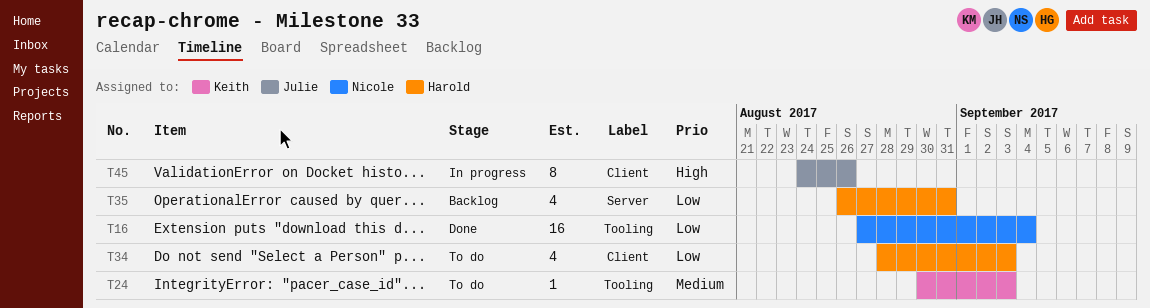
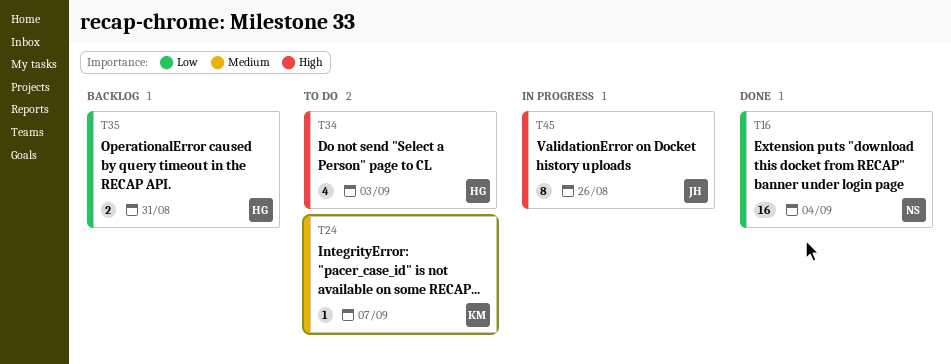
T24, due: Sep 3 -> Sep 7
T34, priority: Low -> High
T35, estimate: 4 -> 2

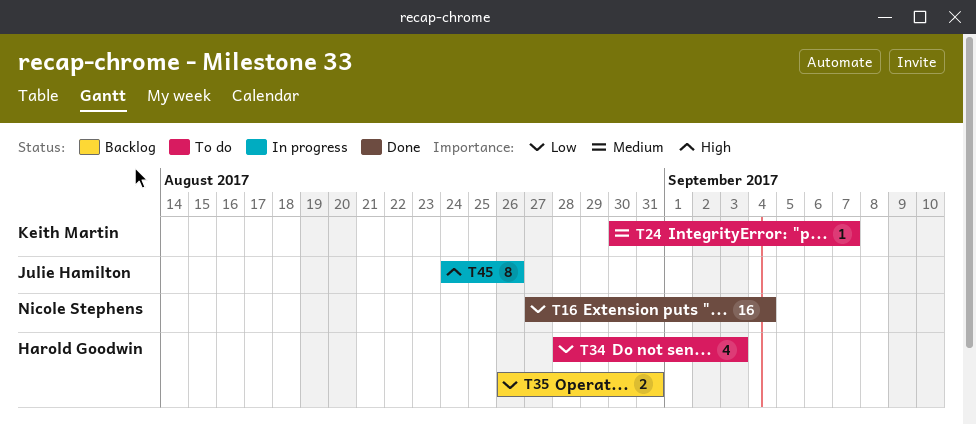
T34, priority: High -> Low

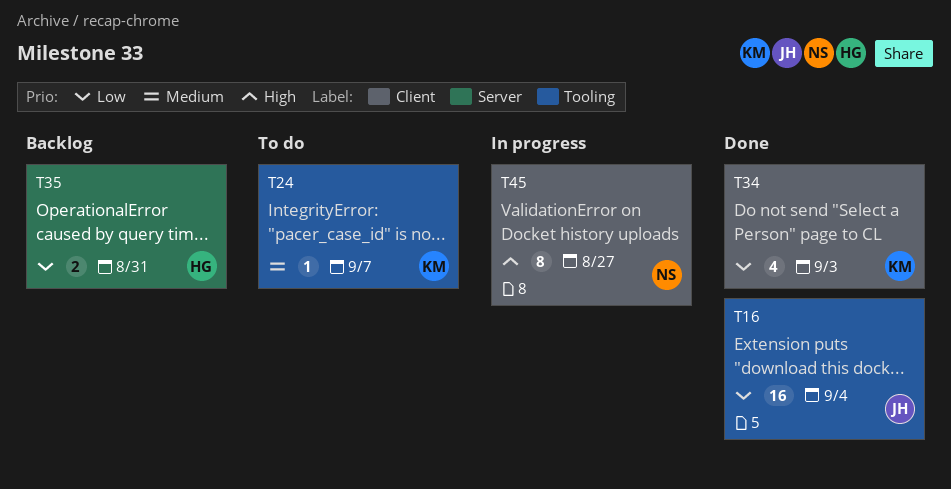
T16, owner: Nicole Stephens -> Julie Hamilton
T34, status: To do -> Done
T34, owner: Harold Goodwin -> Keith Martin
T45, owner: Julie Hamilton -> Nicole Stephens
T45, due: Aug 26 -> Aug 27

